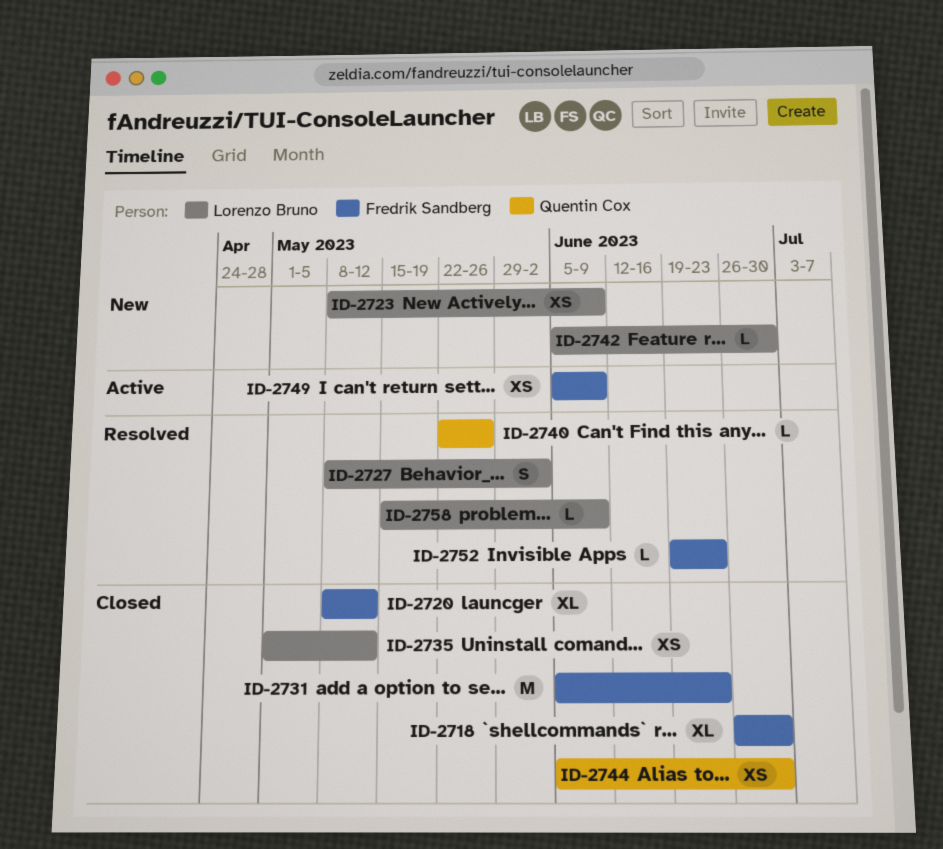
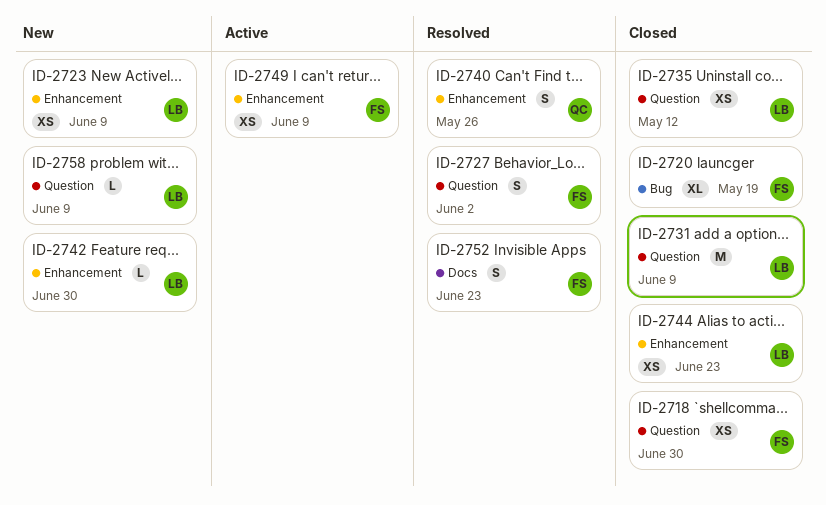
ID-2718, estimate: XL -> XS
ID-2720, due: May 12 -> May 19
ID-2727, owner: Lorenzo Bruno -> Fredrik Sandberg
ID-2731, owner: Fredrik Sandberg -> Lorenzo Bruno
ID-2731, due: Jun 23 -> Jun 9
ID-2740, estimate: L -> S
ID-2744, owner: Quentin Cox -> Lorenzo Bruno
ID-2744, due: Jun 30 -> Jun 23
ID-2752, estimate: L -> S
ID-2758, status: Resolved -> New

